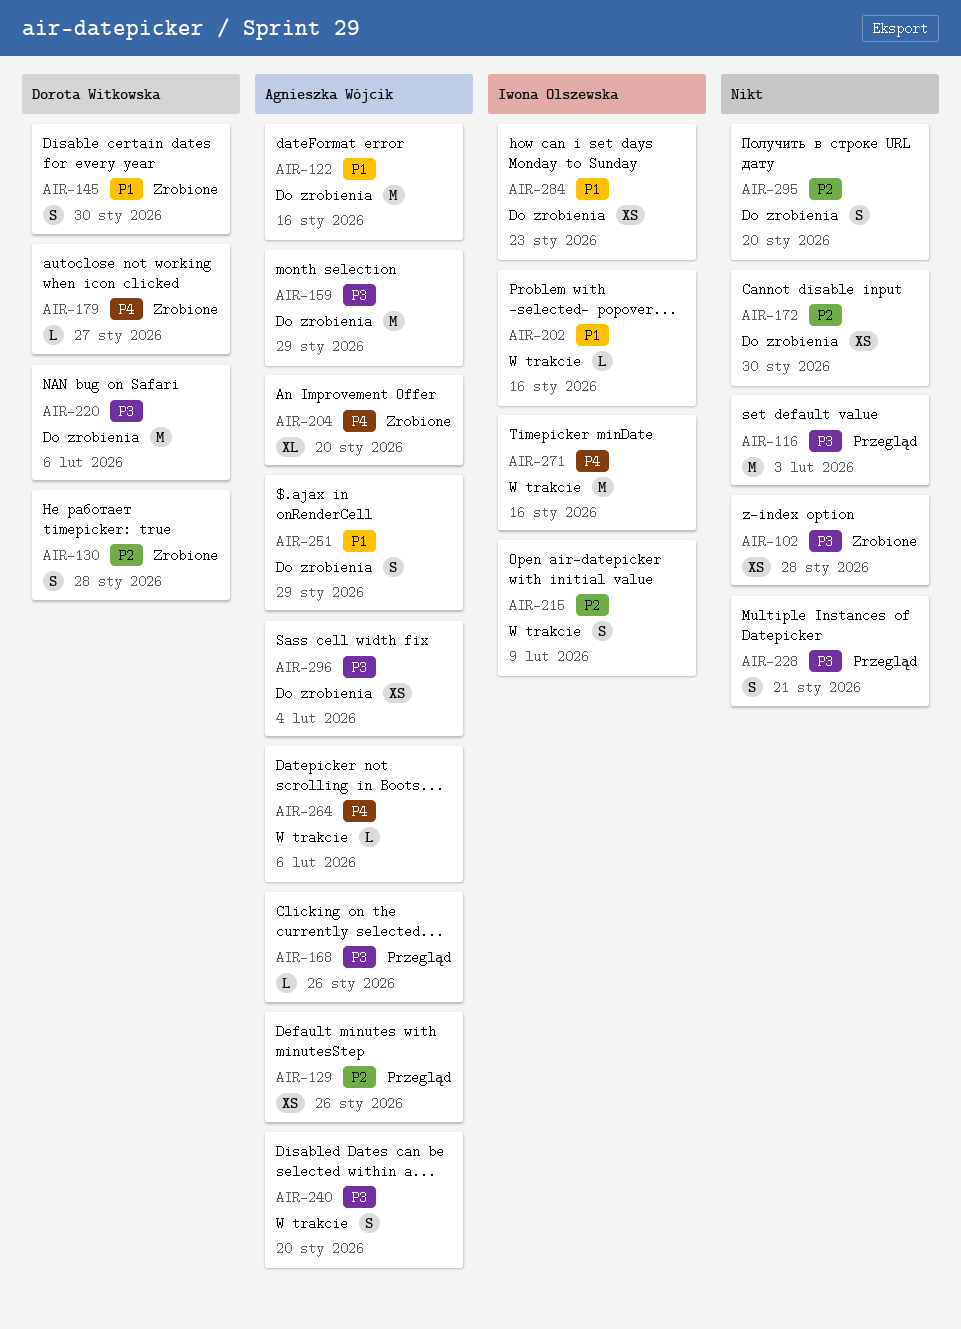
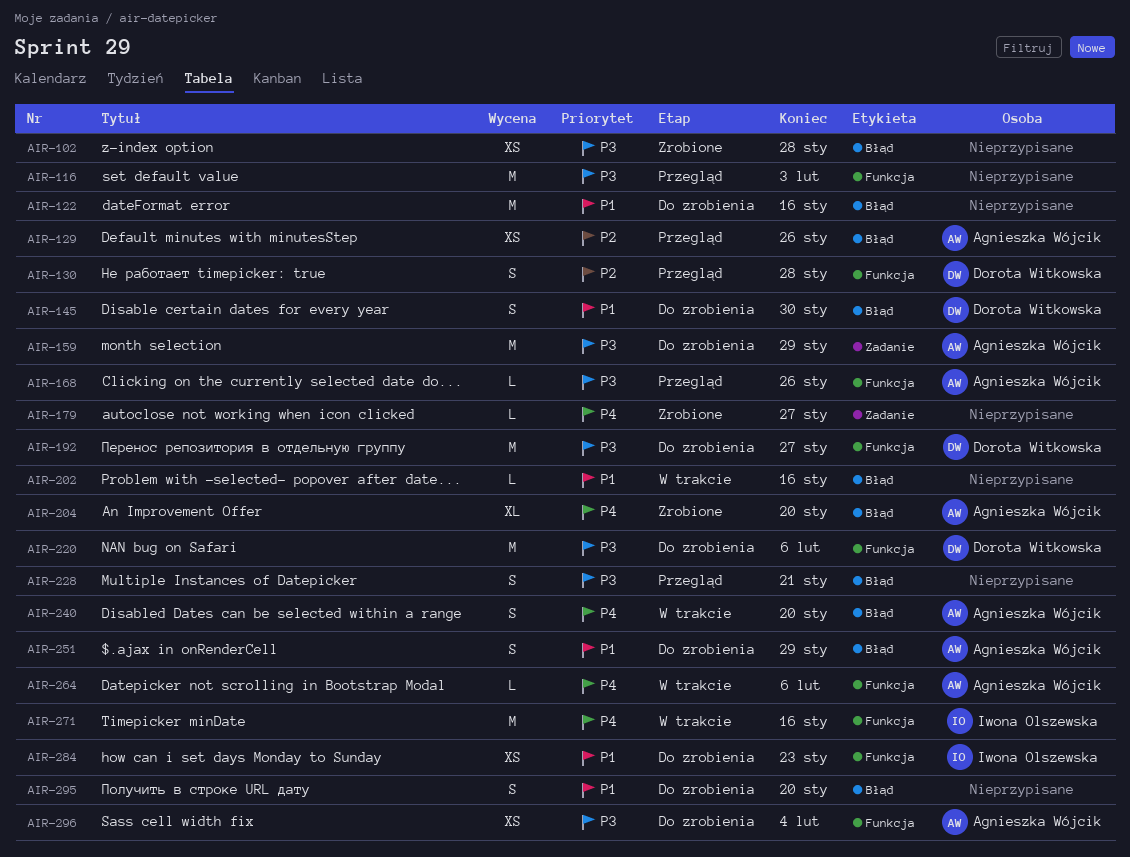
AIR-122, owner: Agnieszka Wójcik -> none
AIR-130, status: Zrobione -> Przegląd
AIR-145, status: Zrobione -> Do zrobienia
AIR-172: present -> none
AIR-179, owner: Dorota Witkowska -> none
AIR-192: none -> present
AIR-202, owner: Iwona Olszewska -> none
AIR-215: present -> none
AIR-240, priority: P3 -> P4
AIR-295, priority: P2 -> P1

